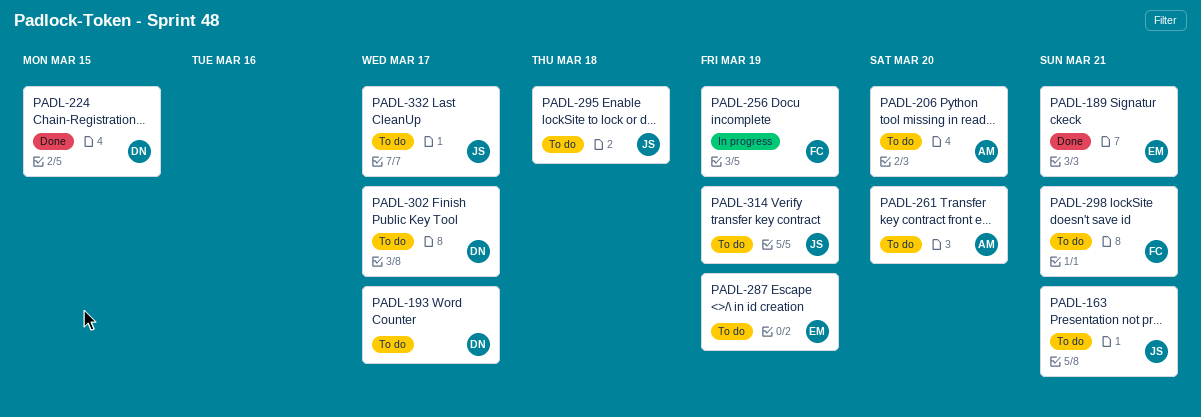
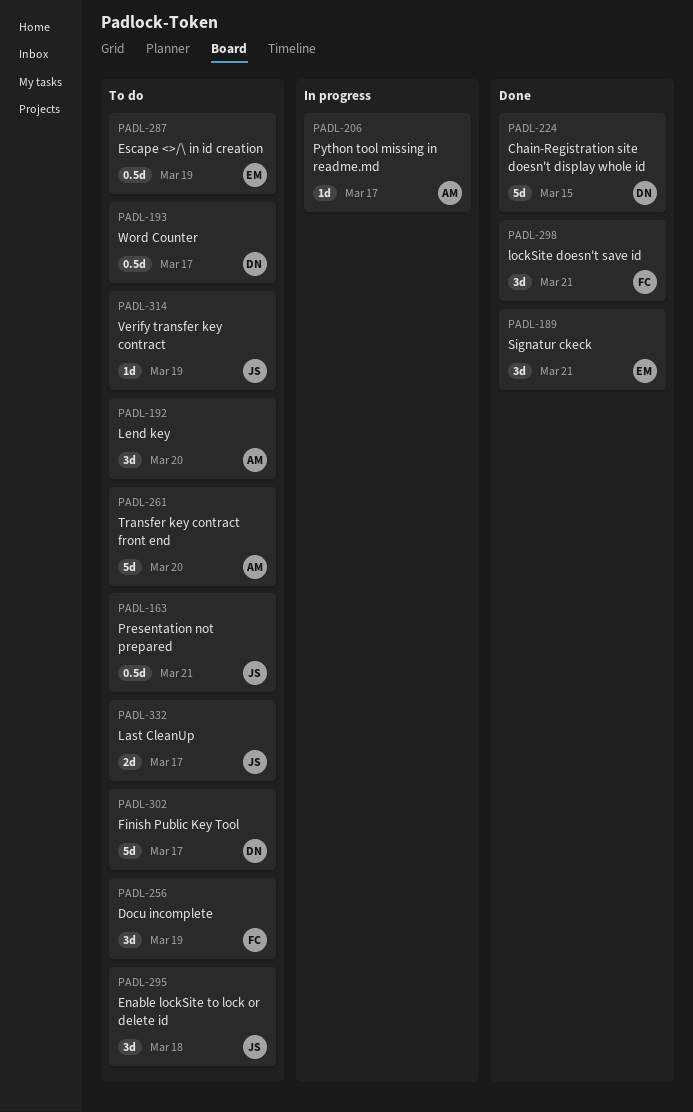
PADL-192: none -> present
PADL-206, status: To do -> In progress
PADL-206, due: Mar 20 -> Mar 17
PADL-256, status: In progress -> To do
PADL-298, status: To do -> Done

